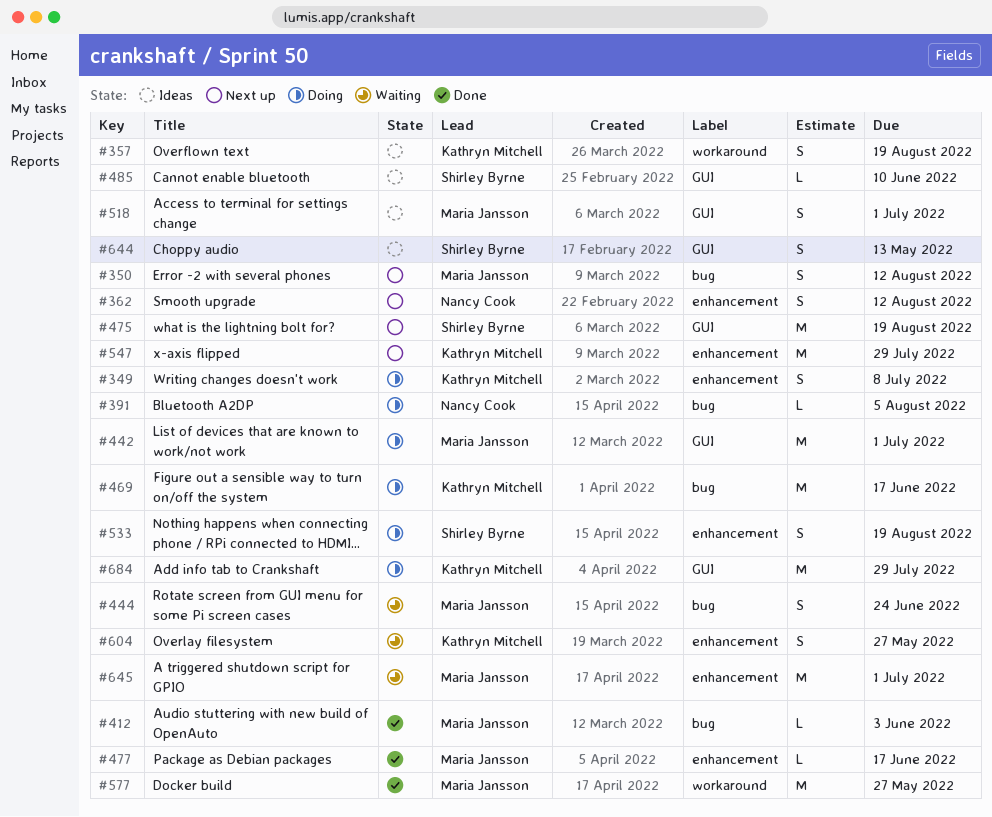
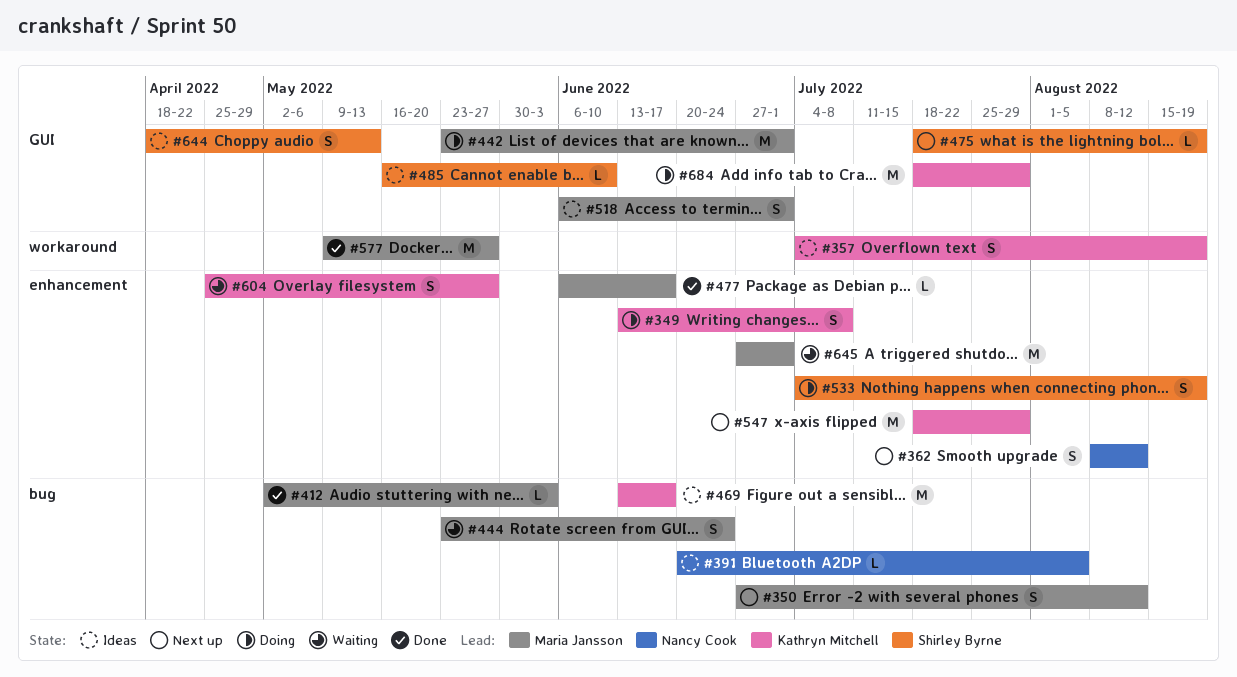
#391, status: Doing -> Ideas
#469, status: Doing -> Ideas
#475, estimate: M -> L

